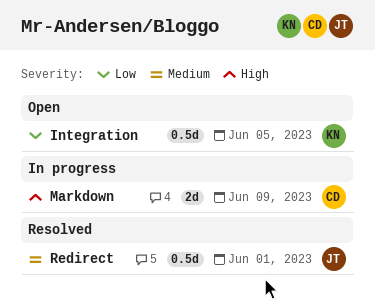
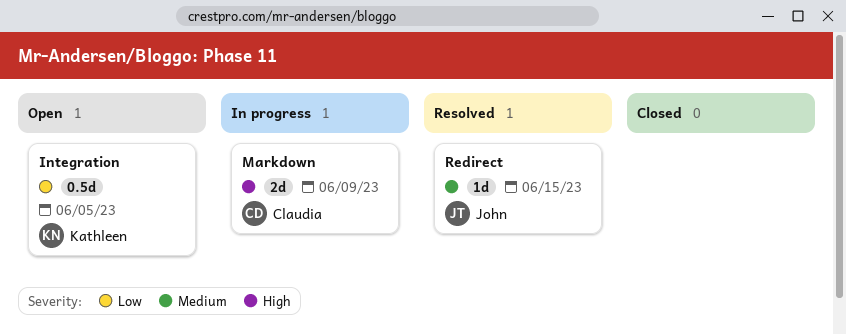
Redirect, estimate: 0.5d -> 1d
Redirect, due: Jun 1 -> Jun 15

